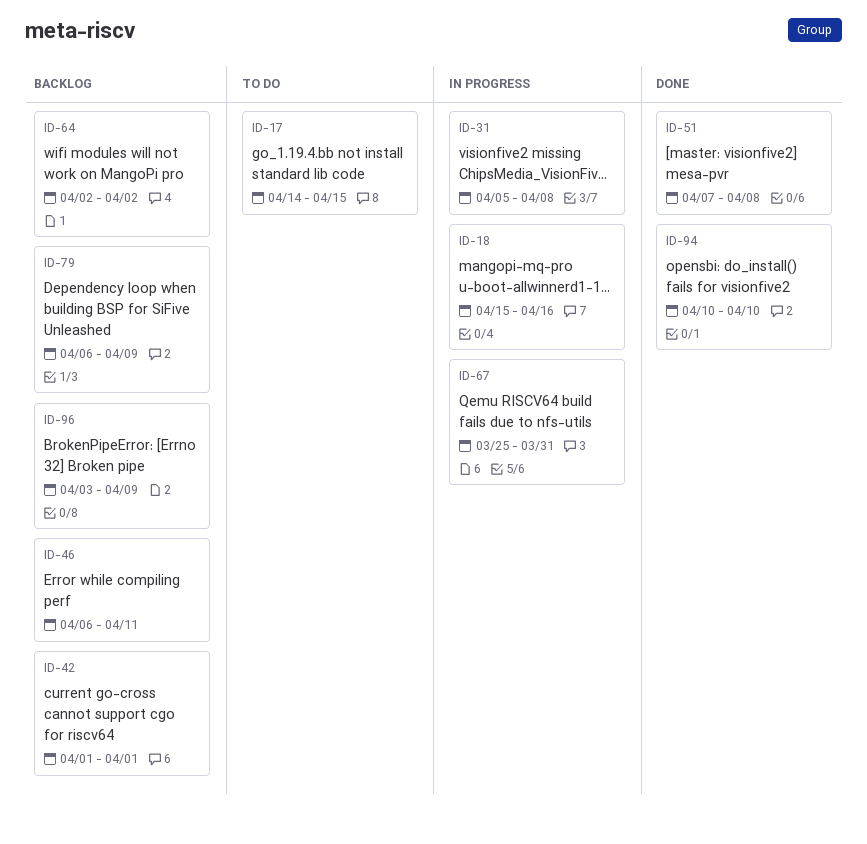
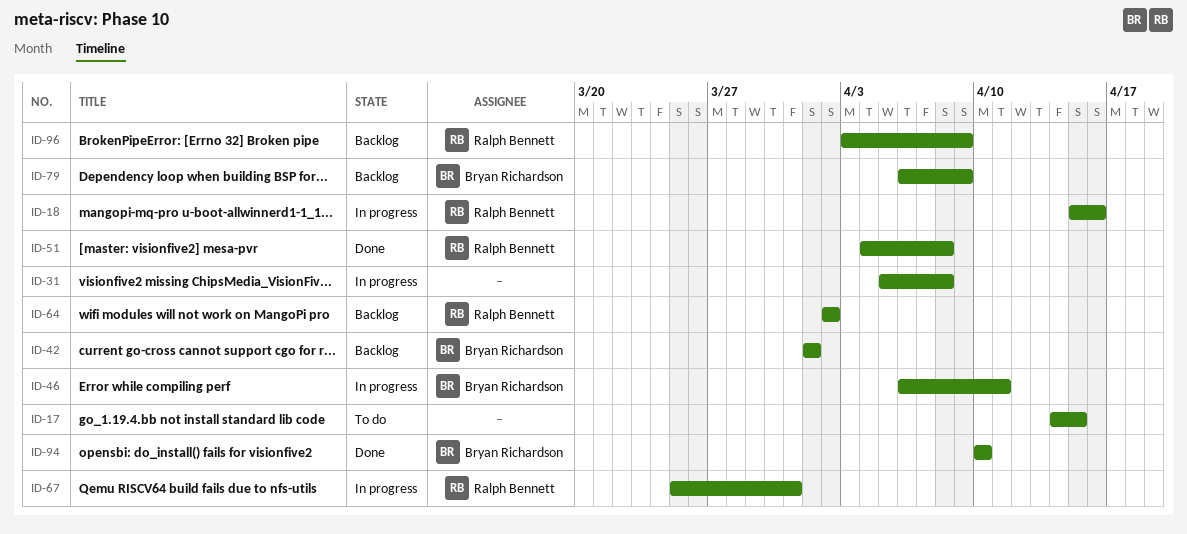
ID-46, status: Backlog -> In progress
ID-51, start: Apr 7 -> Apr 4

